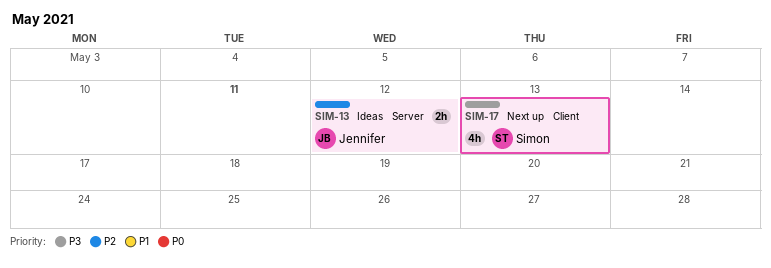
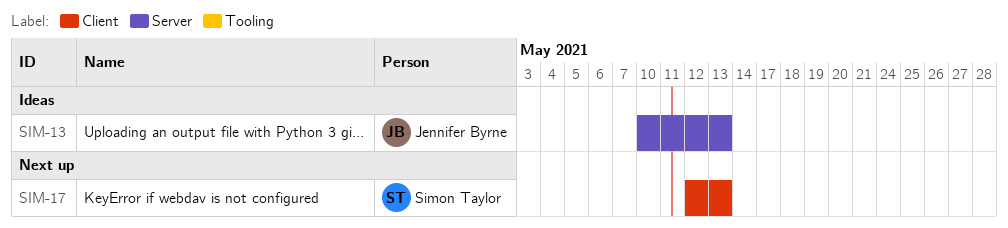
SIM-13, due: May 12 -> May 13

